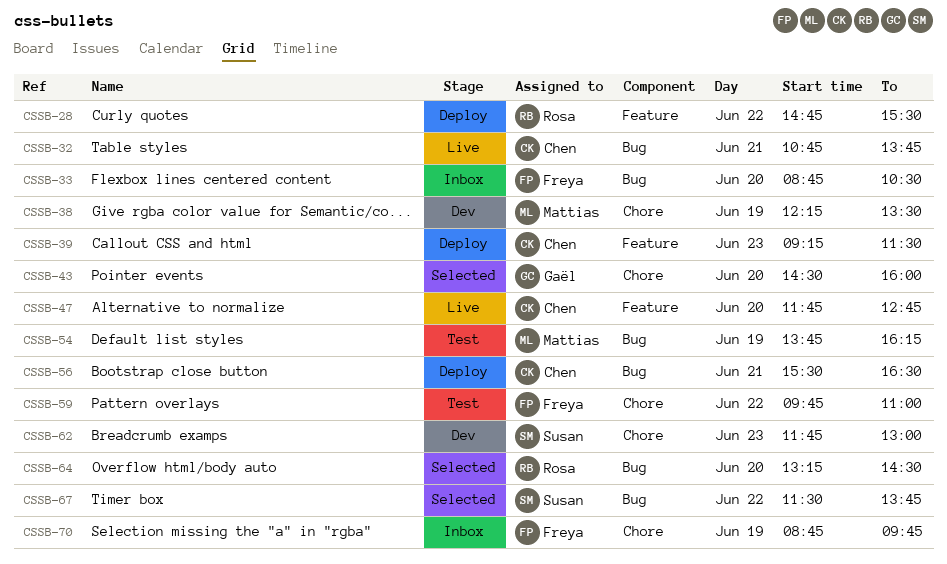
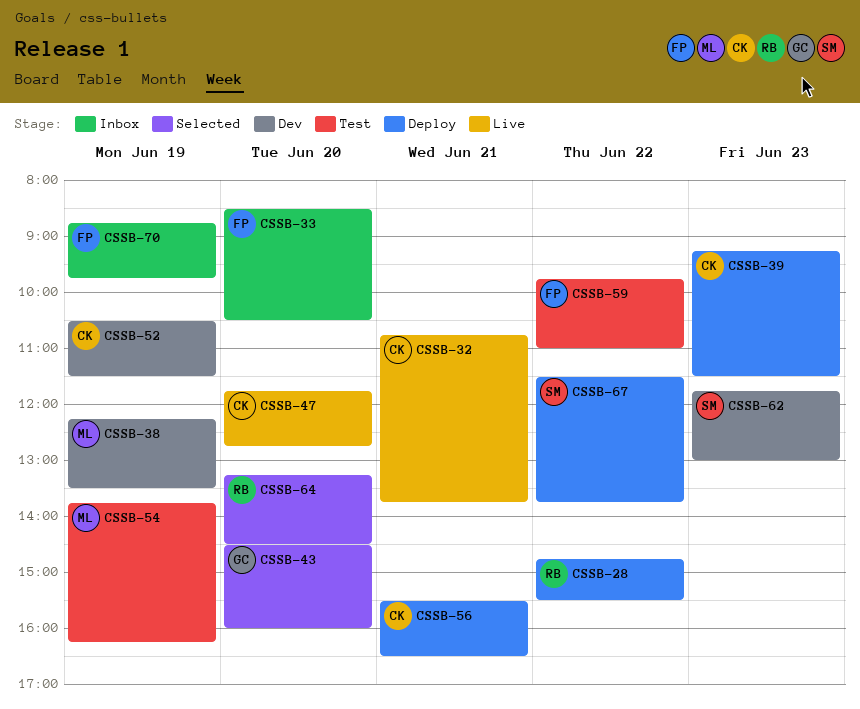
CSSB-33, begins: 08:45 -> 08:30
CSSB-52: none -> present
CSSB-67, status: Selected -> Deploy

